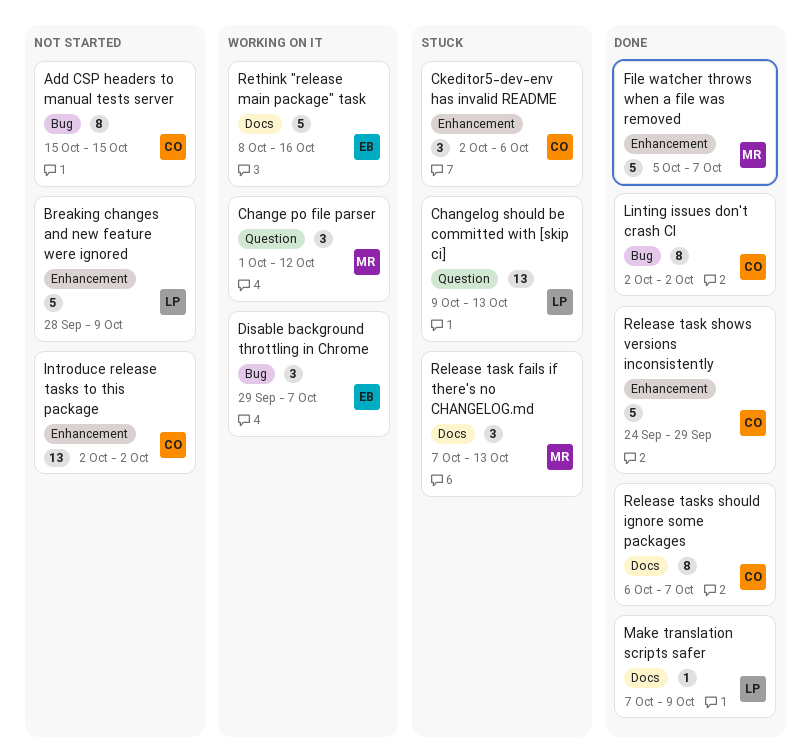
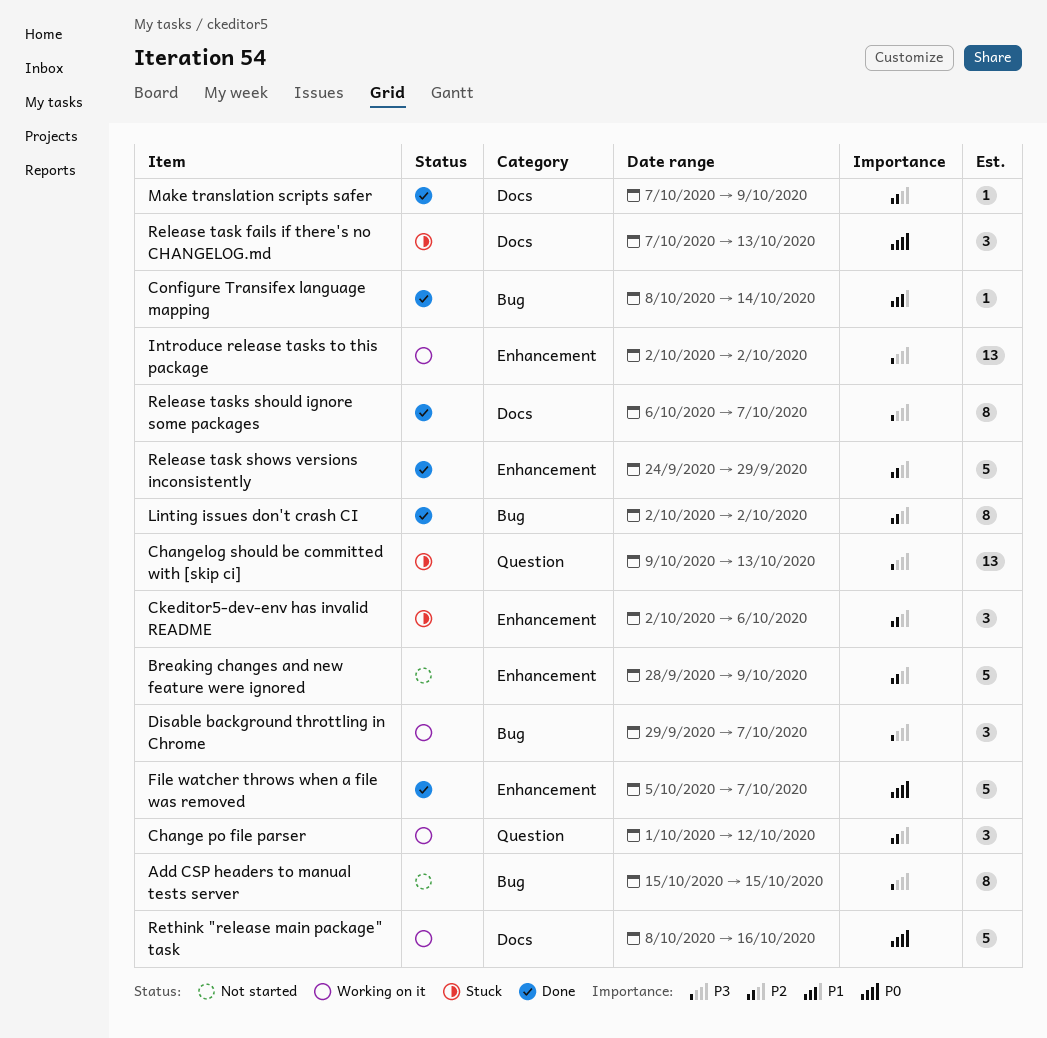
Configure Transifex language mapping: none -> present
Introduce release tasks to this package, status: Not started -> Working on it

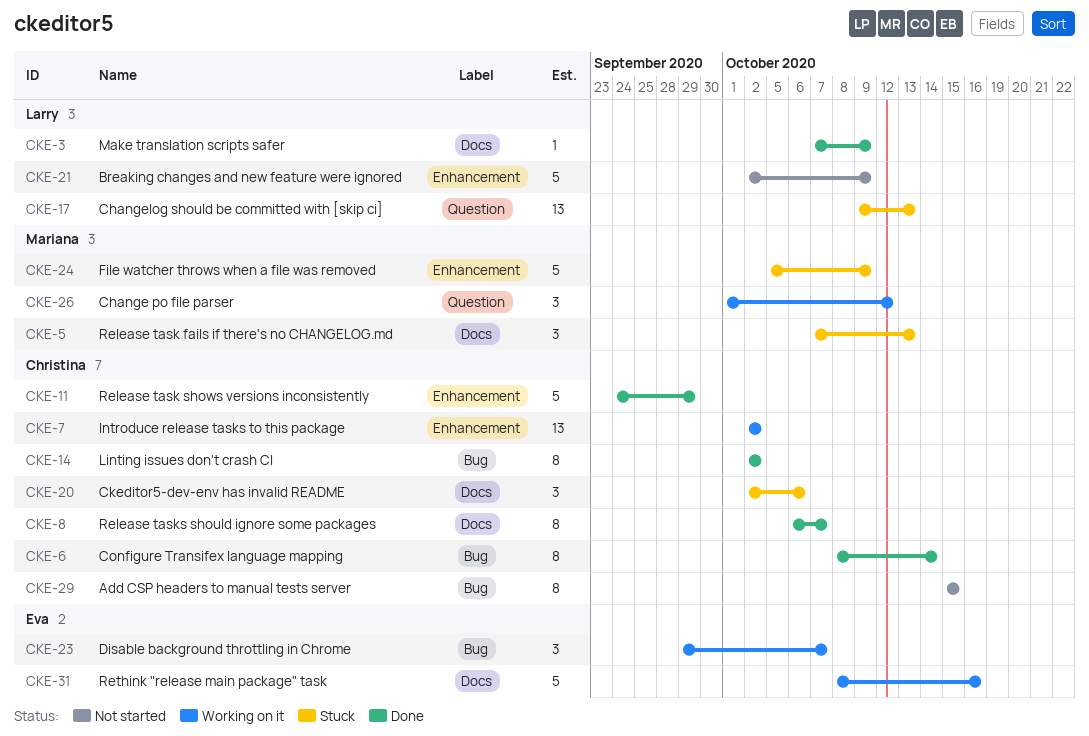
Breaking changes and new feature were ignored, start: Sep 28 -> Oct 2
Ckeditor5-dev-env has invalid README, label: Enhancement -> Docs
Configure Transifex language mapping, estimate: 1 -> 8
File watcher throws when a file was removed, status: Done -> Stuck
File watcher throws when a file was removed, due: Oct 7 -> Oct 9

